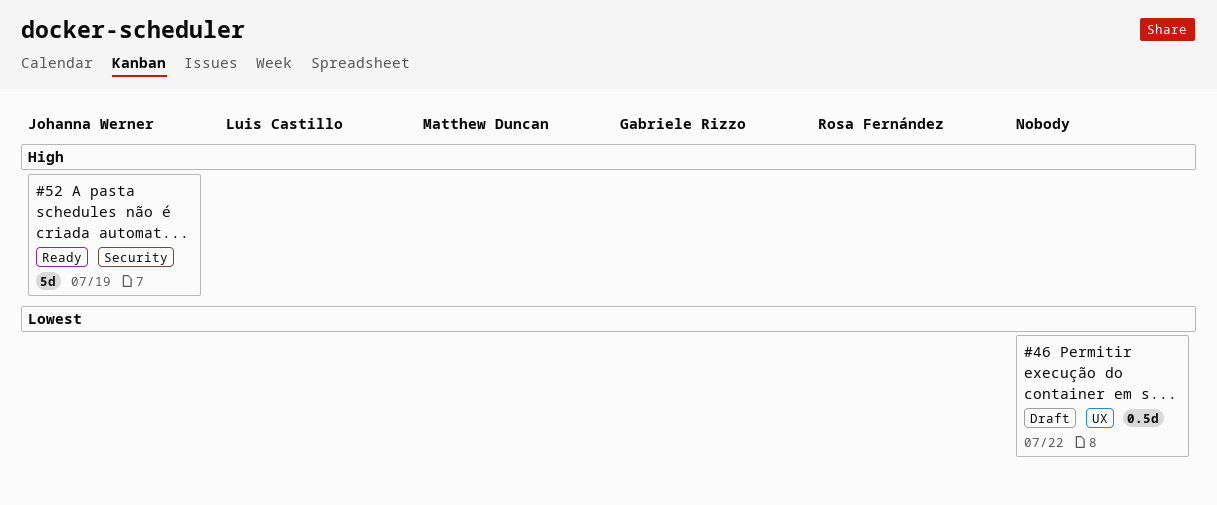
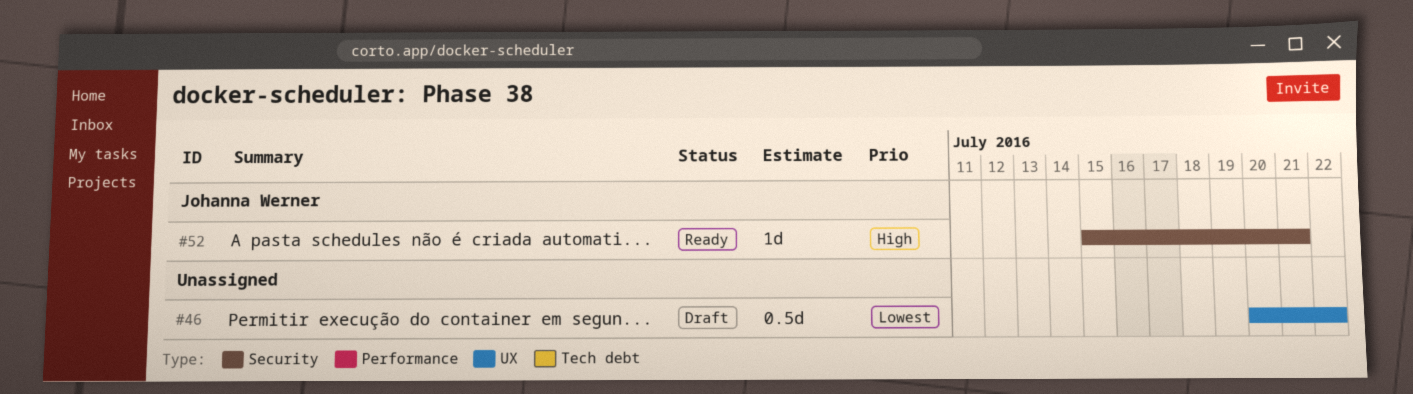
#52, estimate: 5d -> 1d
#52, due: Jul 19 -> Jul 21

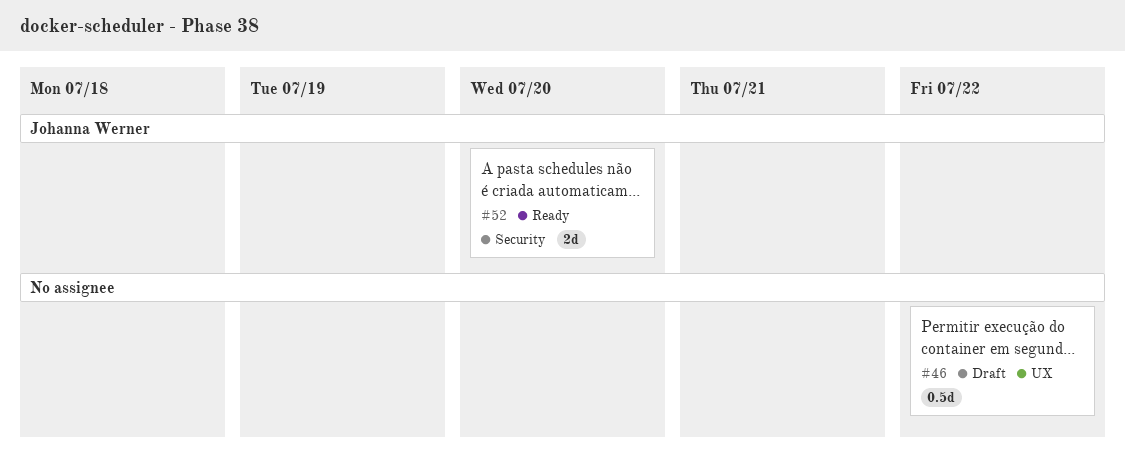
#52, estimate: 1d -> 2d
#52, due: Jul 21 -> Jul 20

